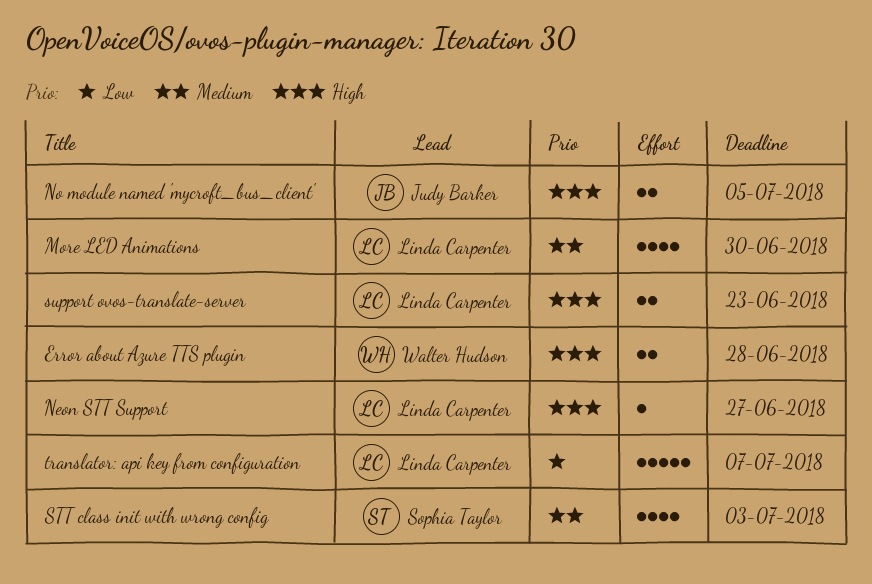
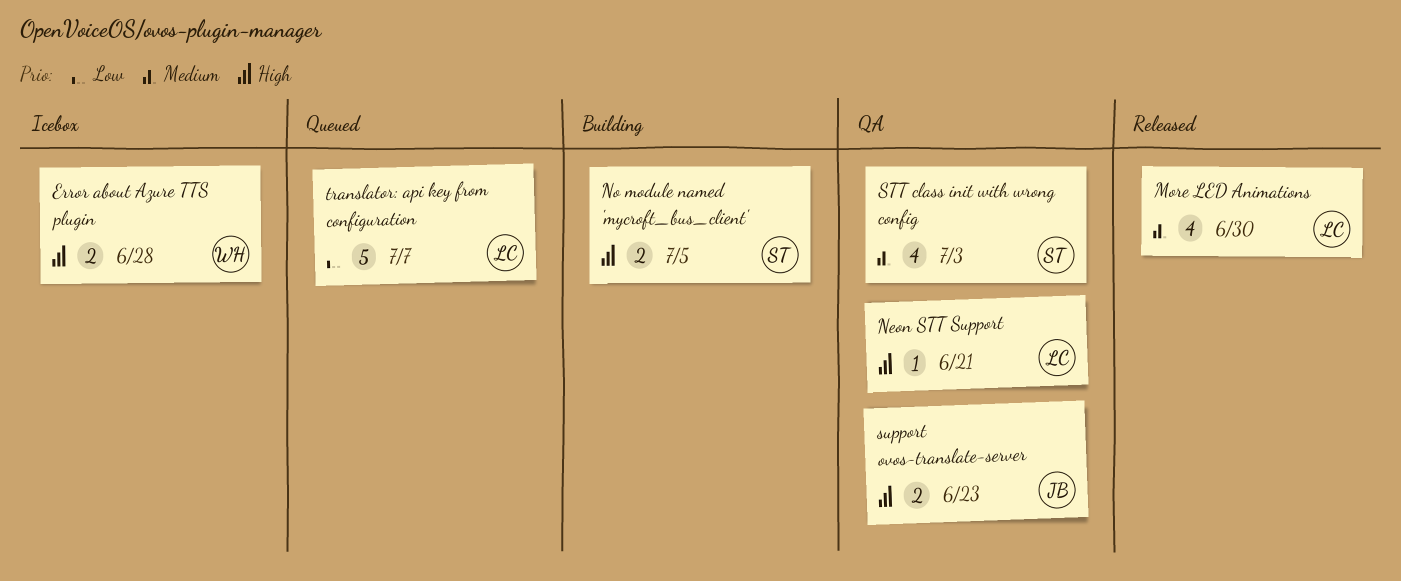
Neon STT Support, due: Jun 27 -> Jun 21
No module named 'mycroft_bus_client', owner: Judy Barker -> Sophia Taylor
support ovos-translate-server, owner: Linda Carpenter -> Judy Barker

